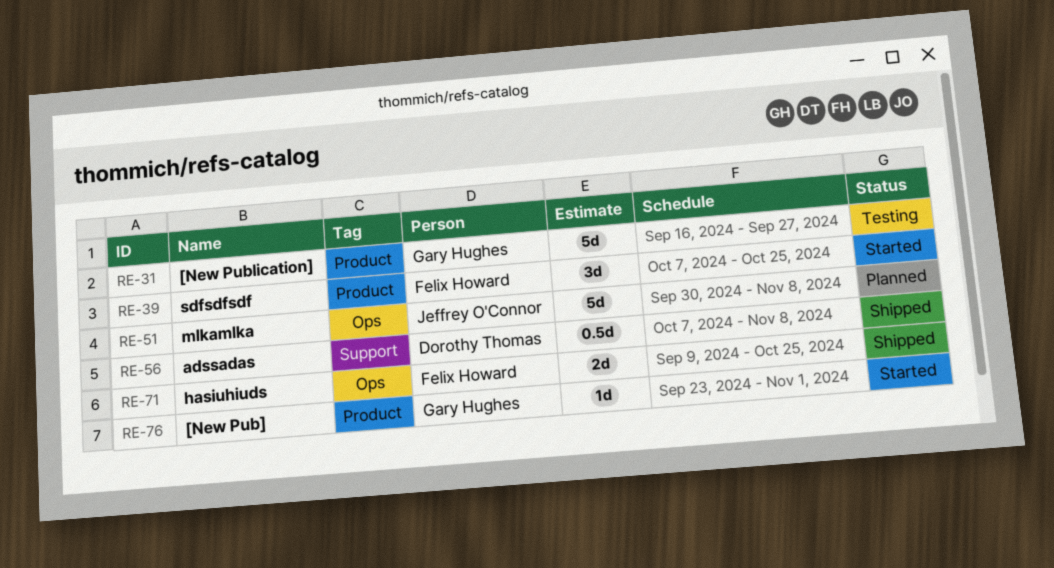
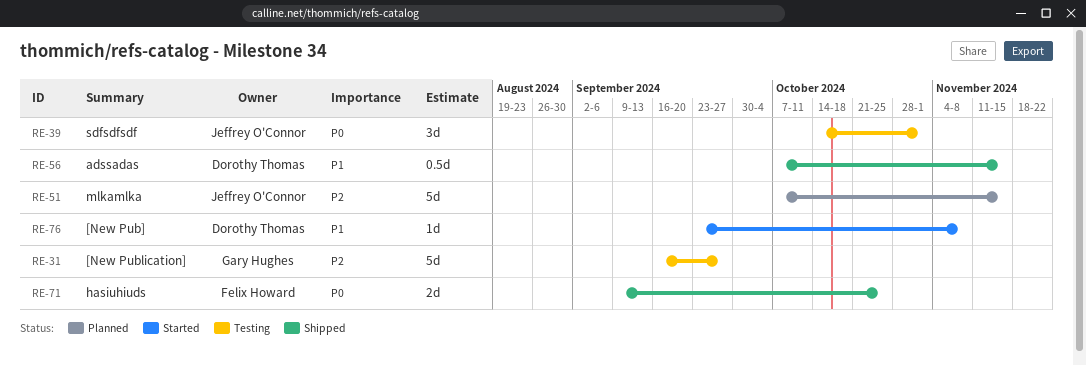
RE-39, status: Started -> Testing
RE-39, owner: Felix Howard -> Jeffrey O'Connor
RE-39, start: Oct 7 -> Oct 14
RE-39, due: Oct 25 -> Nov 1
RE-51, start: Sep 30 -> Oct 7
RE-51, due: Nov 8 -> Nov 15
RE-56, due: Nov 8 -> Nov 15
RE-76, owner: Gary Hughes -> Dorothy Thomas
RE-76, due: Nov 1 -> Nov 8

